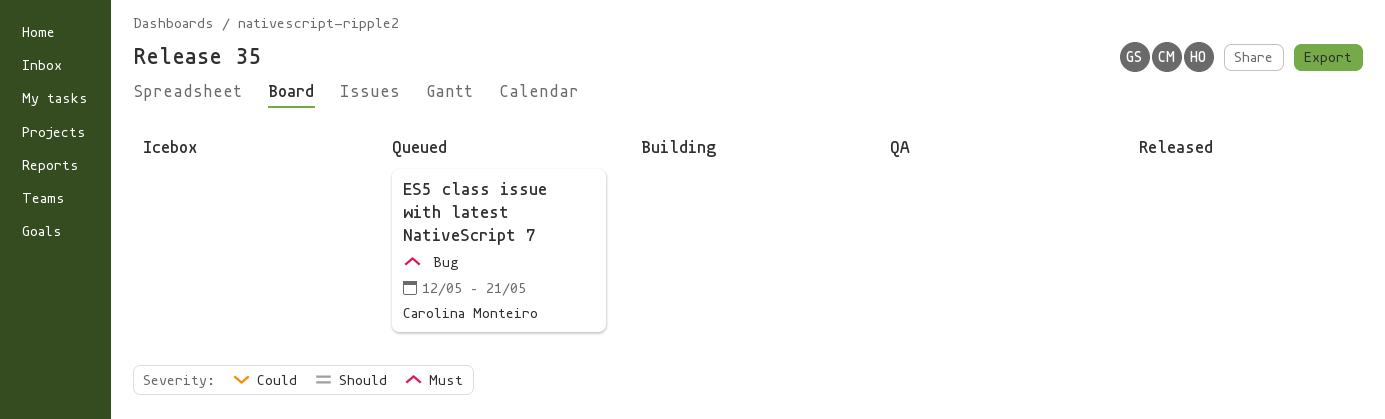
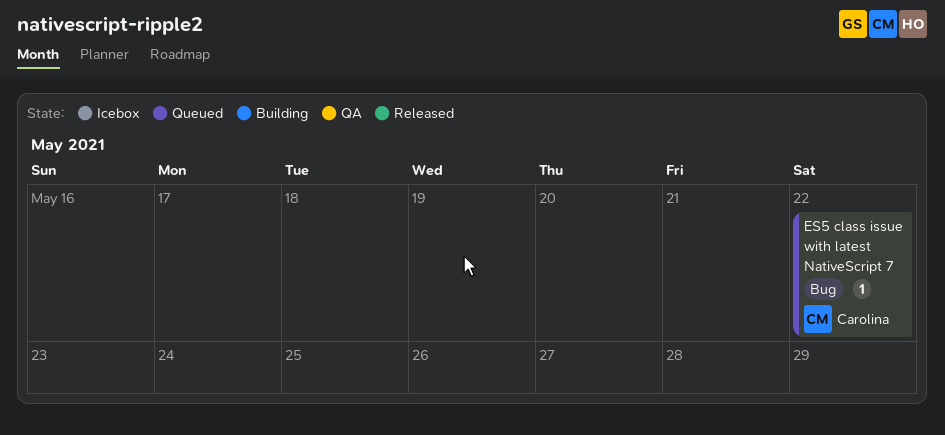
ES5 class issue with latest NativeScript 7, due: May 21 -> May 22

